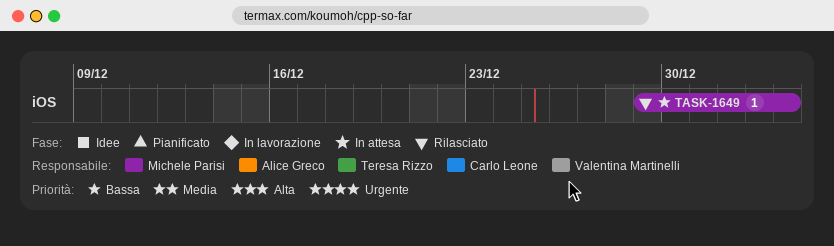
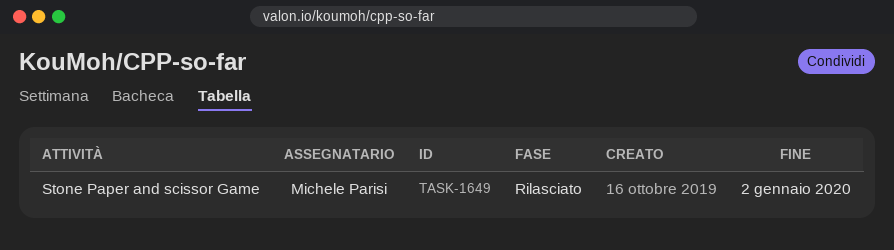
TASK-1649, due: Jan 3 -> Jan 2

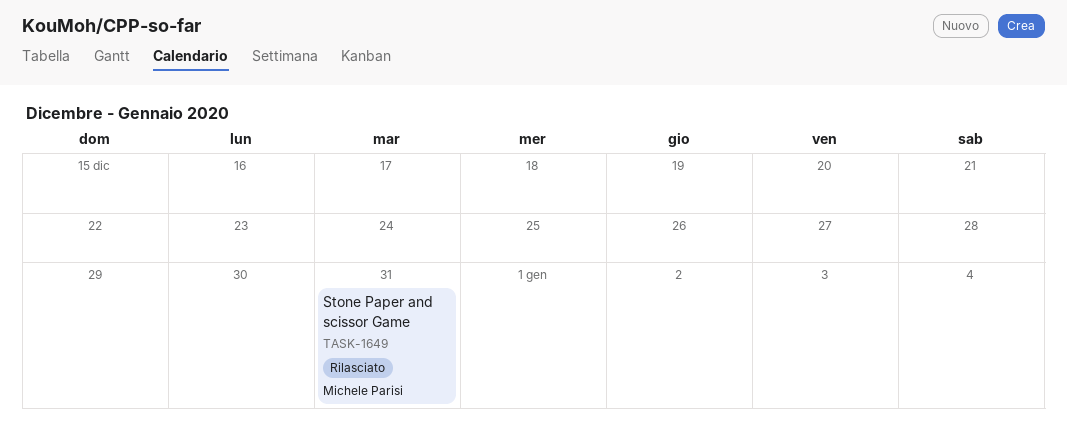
TASK-1649, due: Jan 2 -> Dec 31

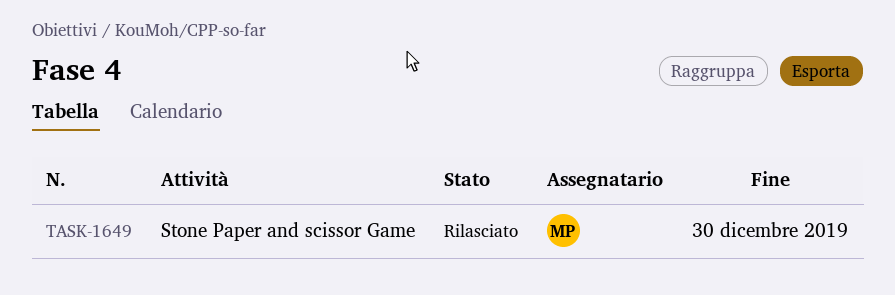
TASK-1649, due: Dec 31 -> Dec 30

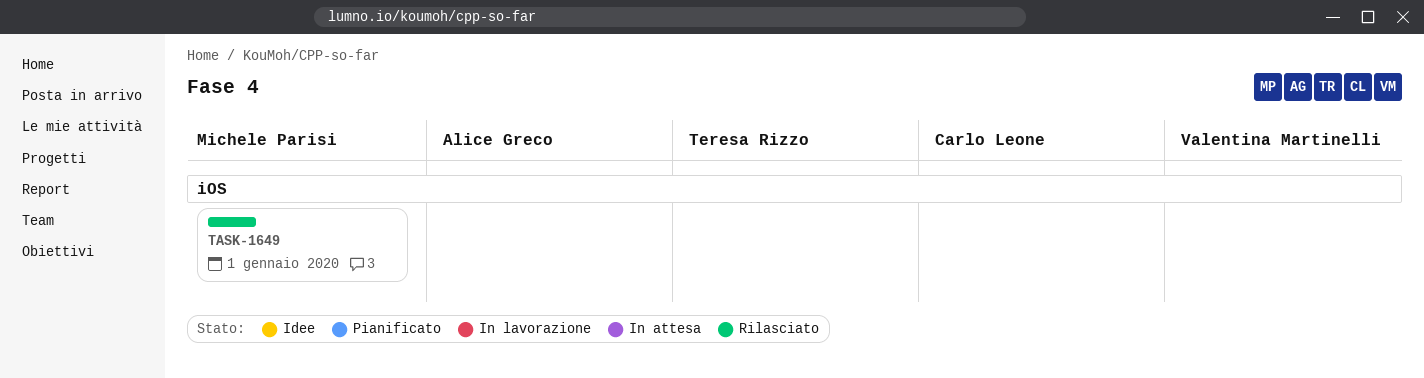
TASK-1649, due: Dec 30 -> Jan 1

